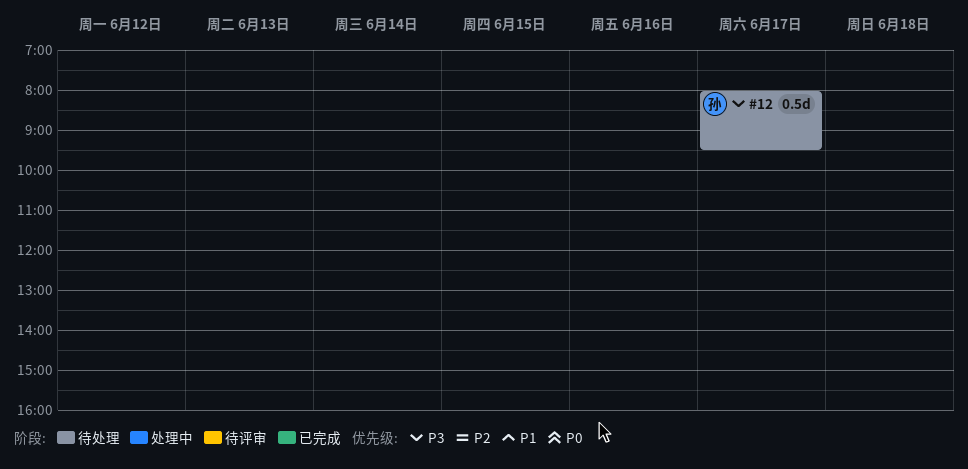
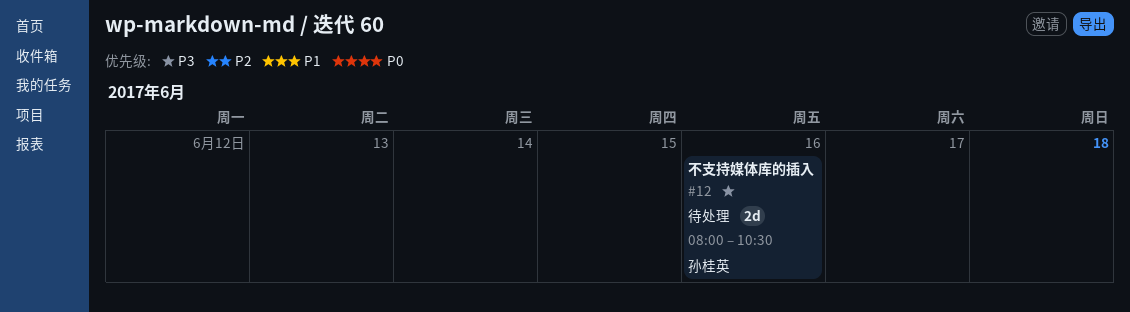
#12, estimate: 0.5d -> 2d
#12, day: Jun 17 -> Jun 16
#12, ends: 09:30 -> 10:30

